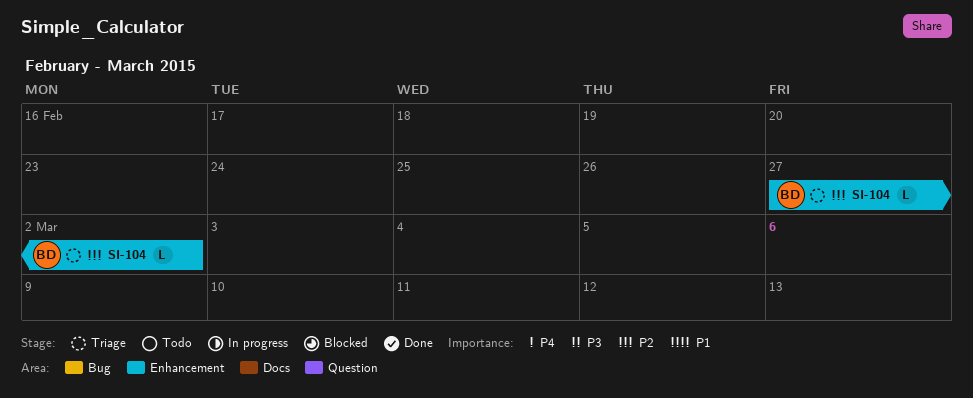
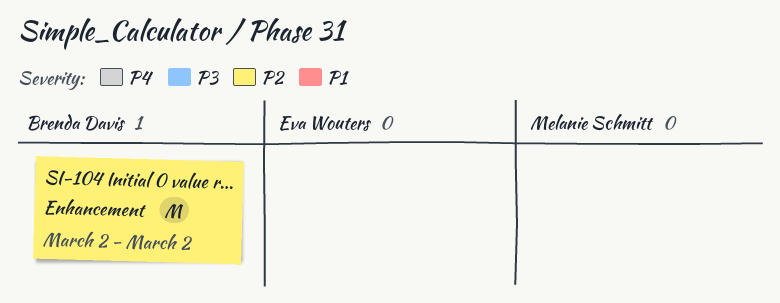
SI-104, estimate: L -> M
SI-104, start: Feb 27 -> Mar 2

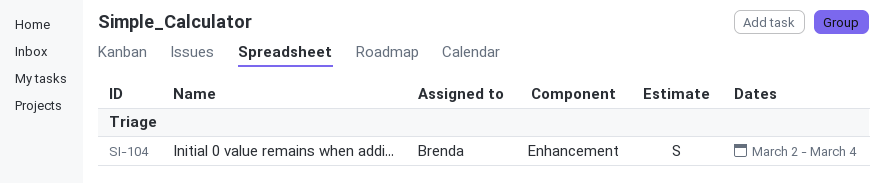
SI-104, estimate: M -> S
SI-104, due: Mar 2 -> Mar 4

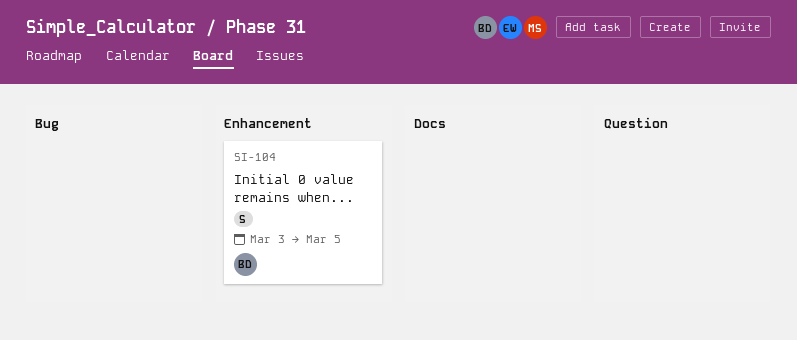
SI-104, start: Mar 2 -> Mar 3
SI-104, due: Mar 4 -> Mar 5

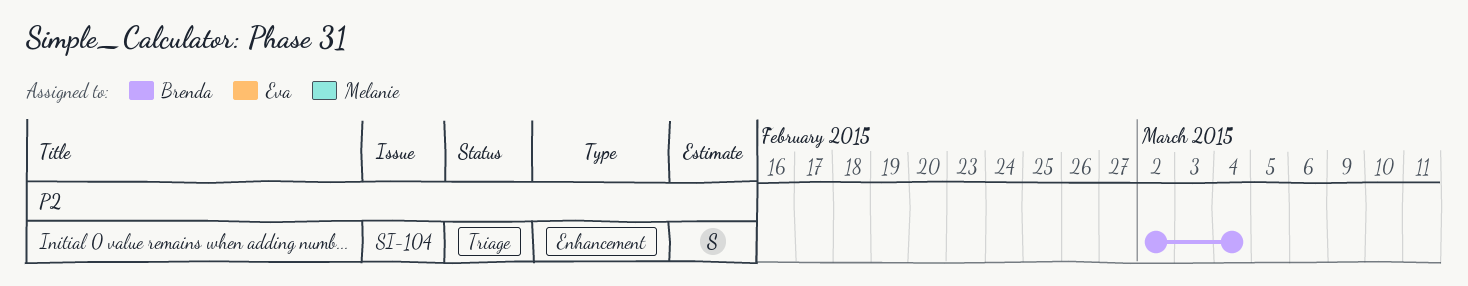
SI-104, start: Mar 3 -> Mar 2
SI-104, due: Mar 5 -> Mar 4

